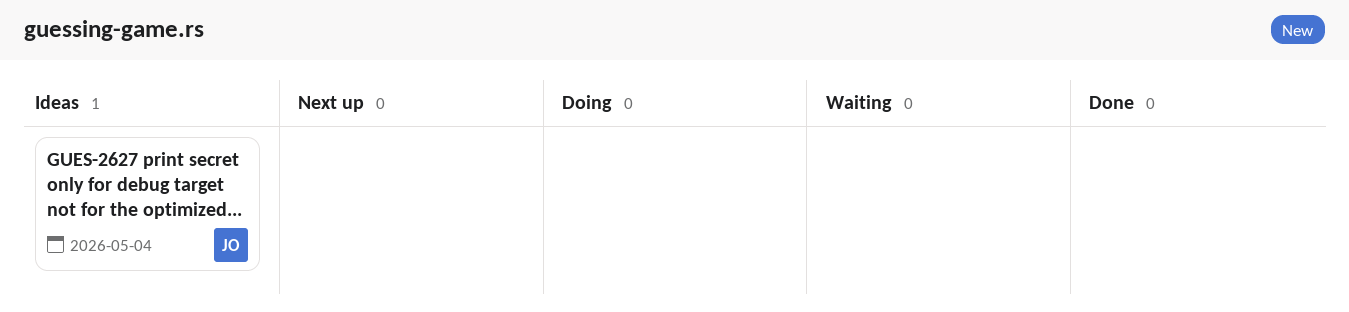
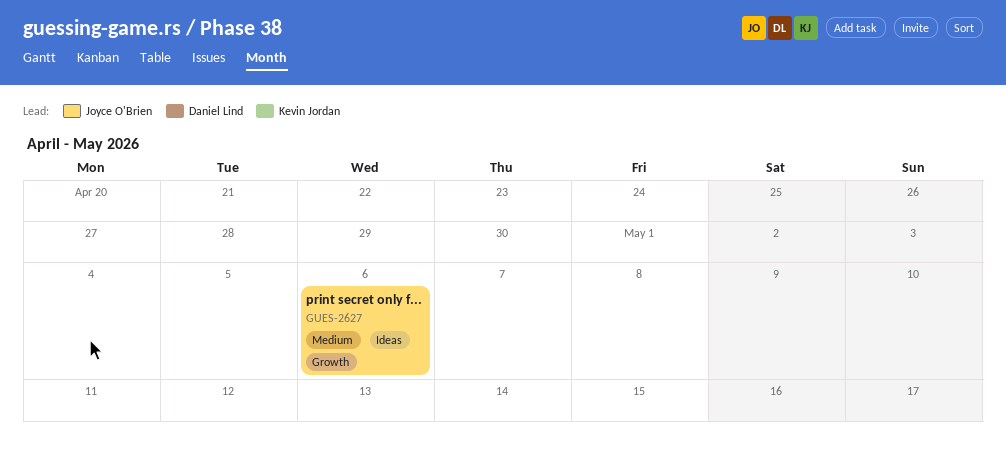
GUES-2627, due: May 4 -> May 6

